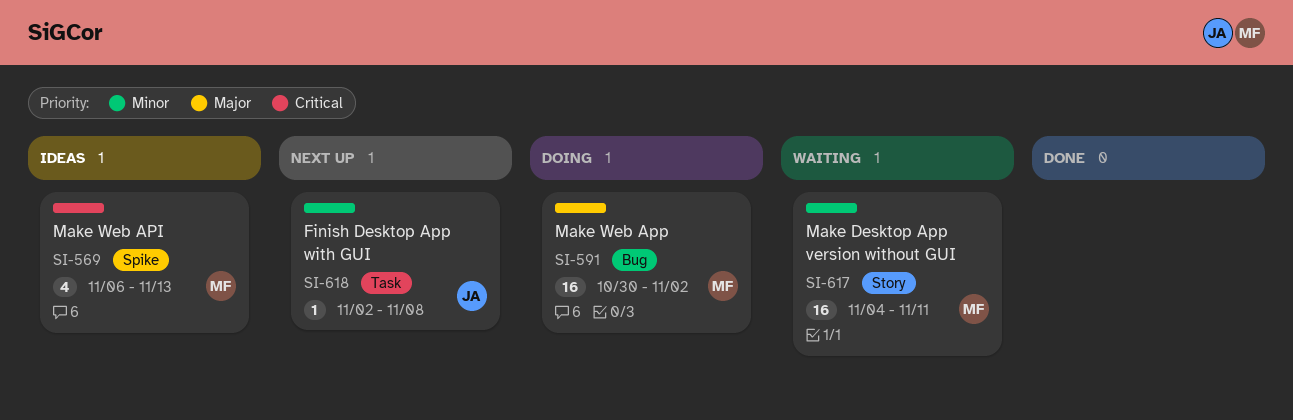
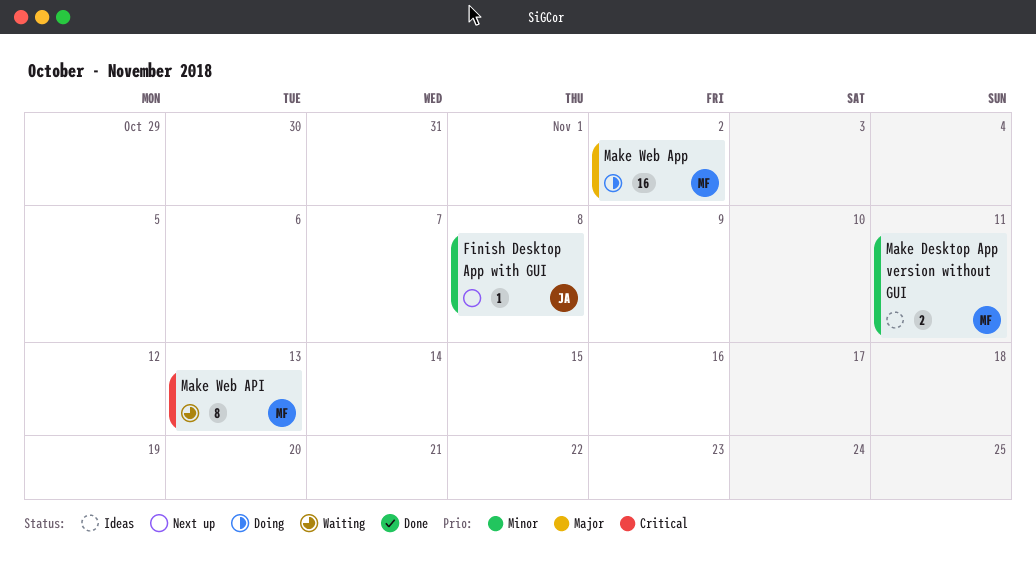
Make Desktop App version without GUI, status: Waiting -> Ideas
Make Desktop App version without GUI, estimate: 16 -> 2
Make Web API, status: Ideas -> Waiting
Make Web API, estimate: 4 -> 8

